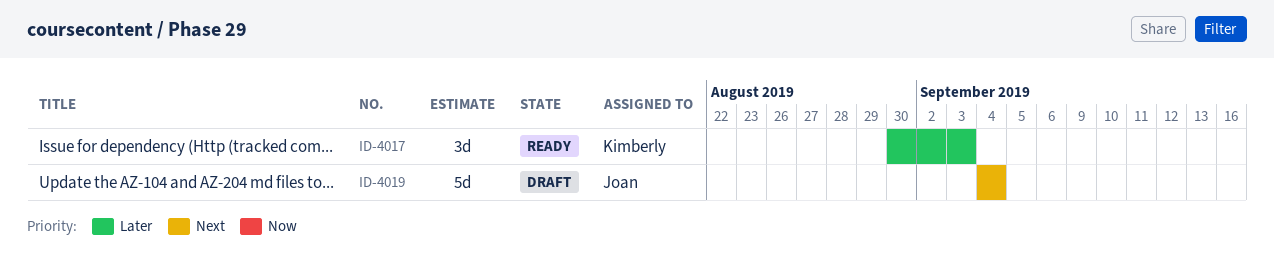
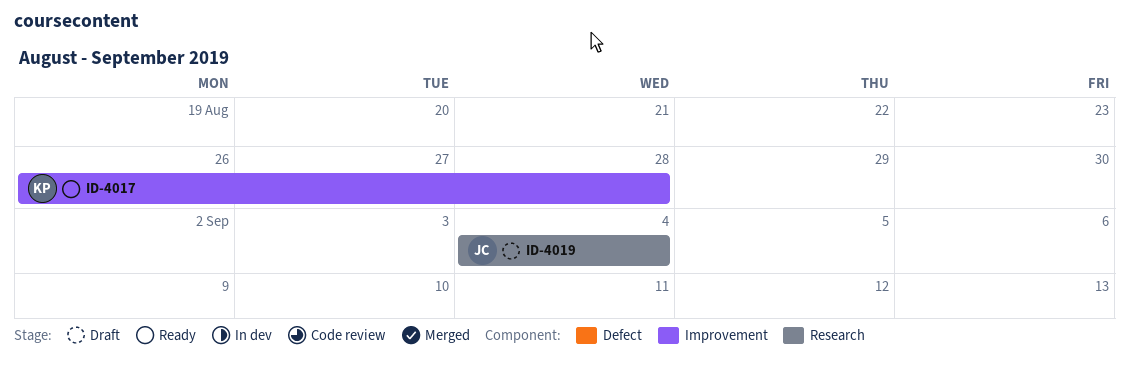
ID-4017, start: Aug 30 -> Aug 26
ID-4017, due: Sep 3 -> Aug 28

